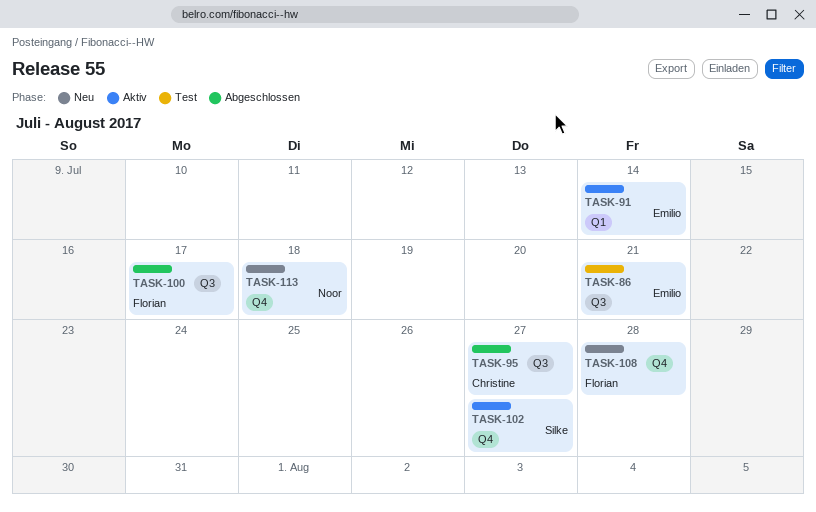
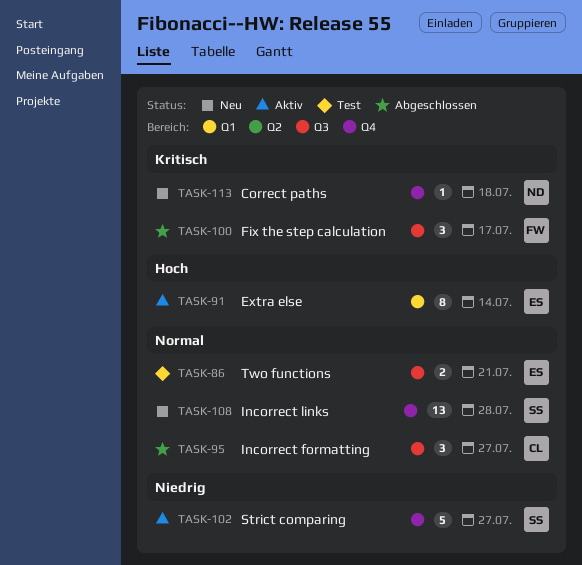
TASK-108, owner: Florian -> Silke

